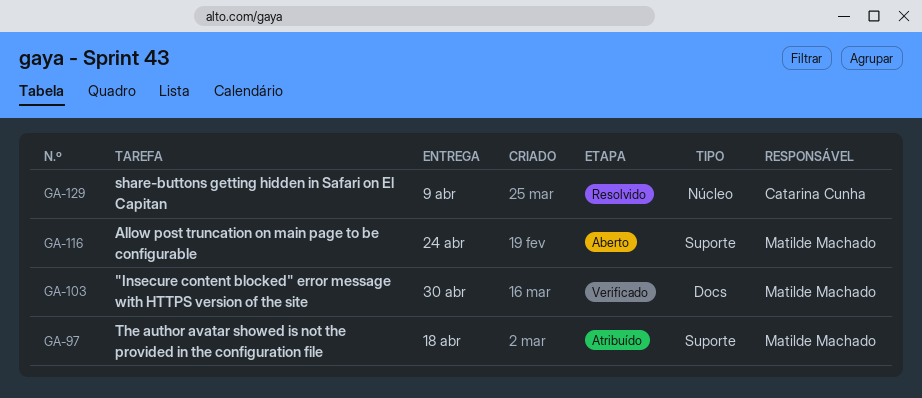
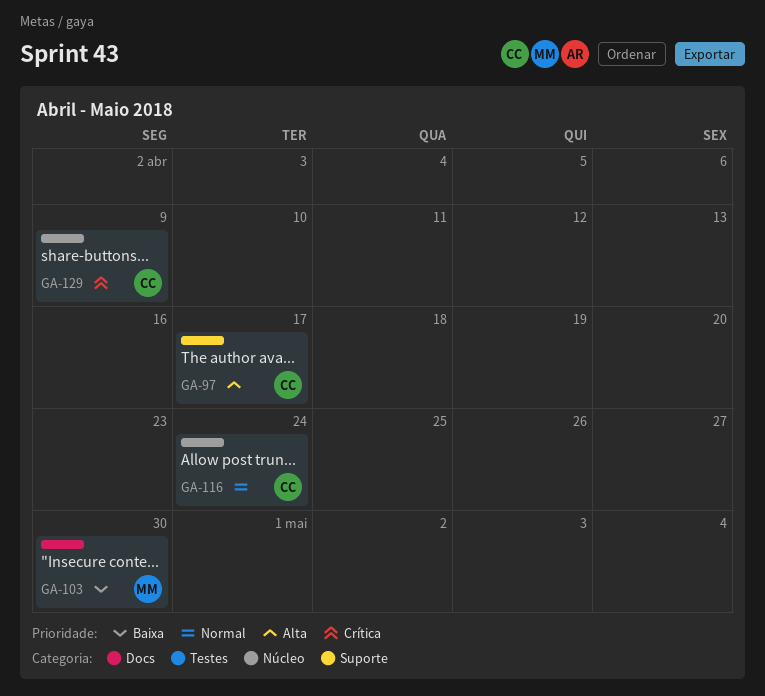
GA-97, owner: Matilde Machado -> Catarina Cunha
GA-97, due: Apr 18 -> Apr 17
GA-116, owner: Matilde Machado -> Catarina Cunha
GA-116, label: Suporte -> Núcleo

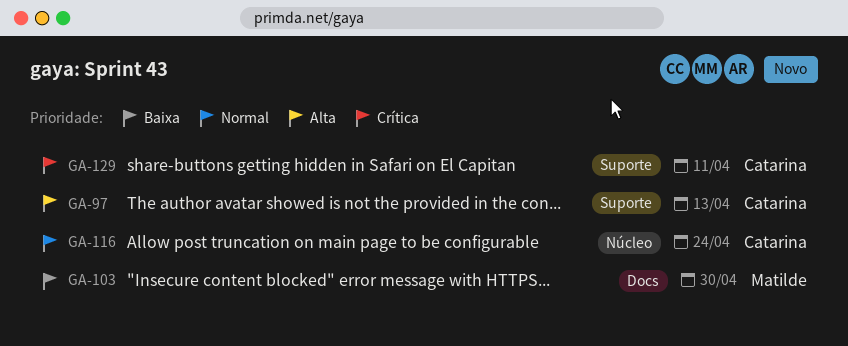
GA-97, due: Apr 17 -> Apr 13
GA-129, label: Núcleo -> Suporte
GA-129, due: Apr 9 -> Apr 11

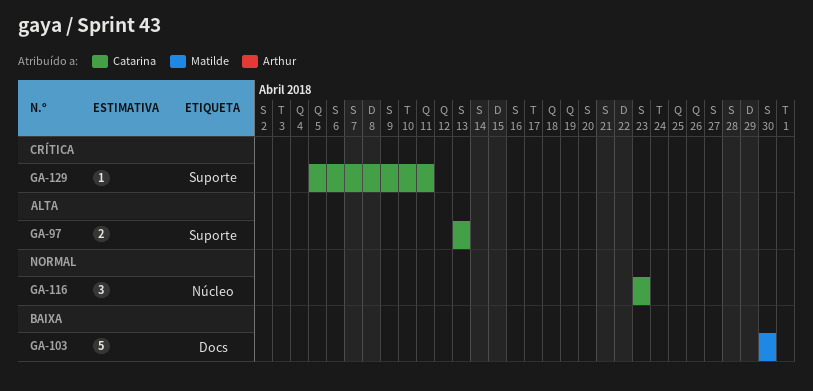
GA-116, due: Apr 24 -> Apr 23

